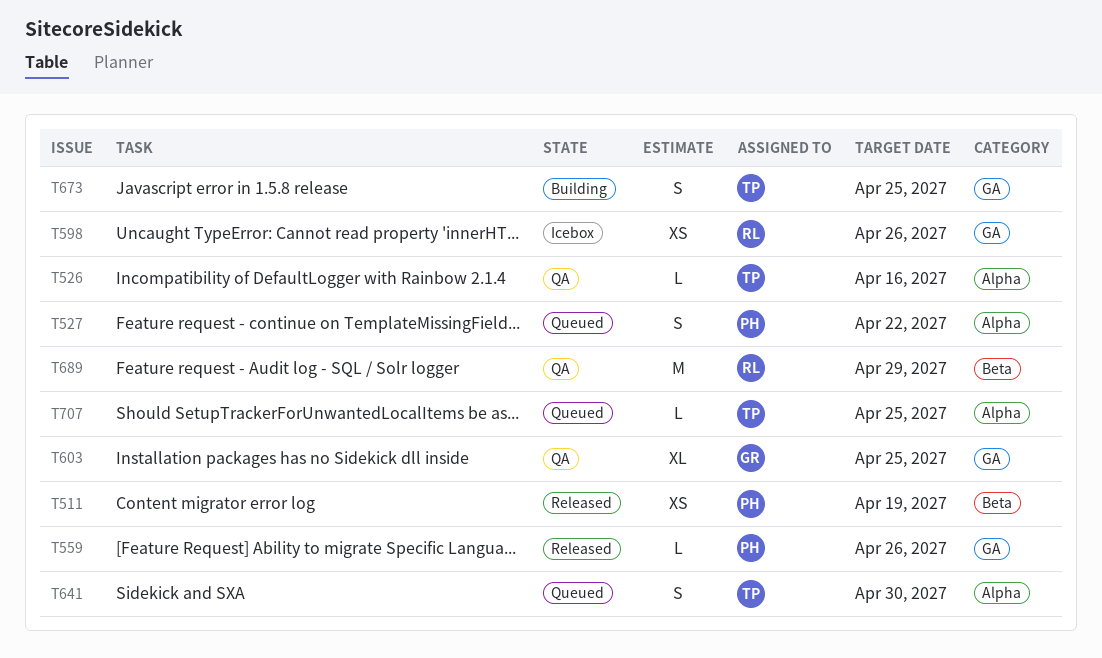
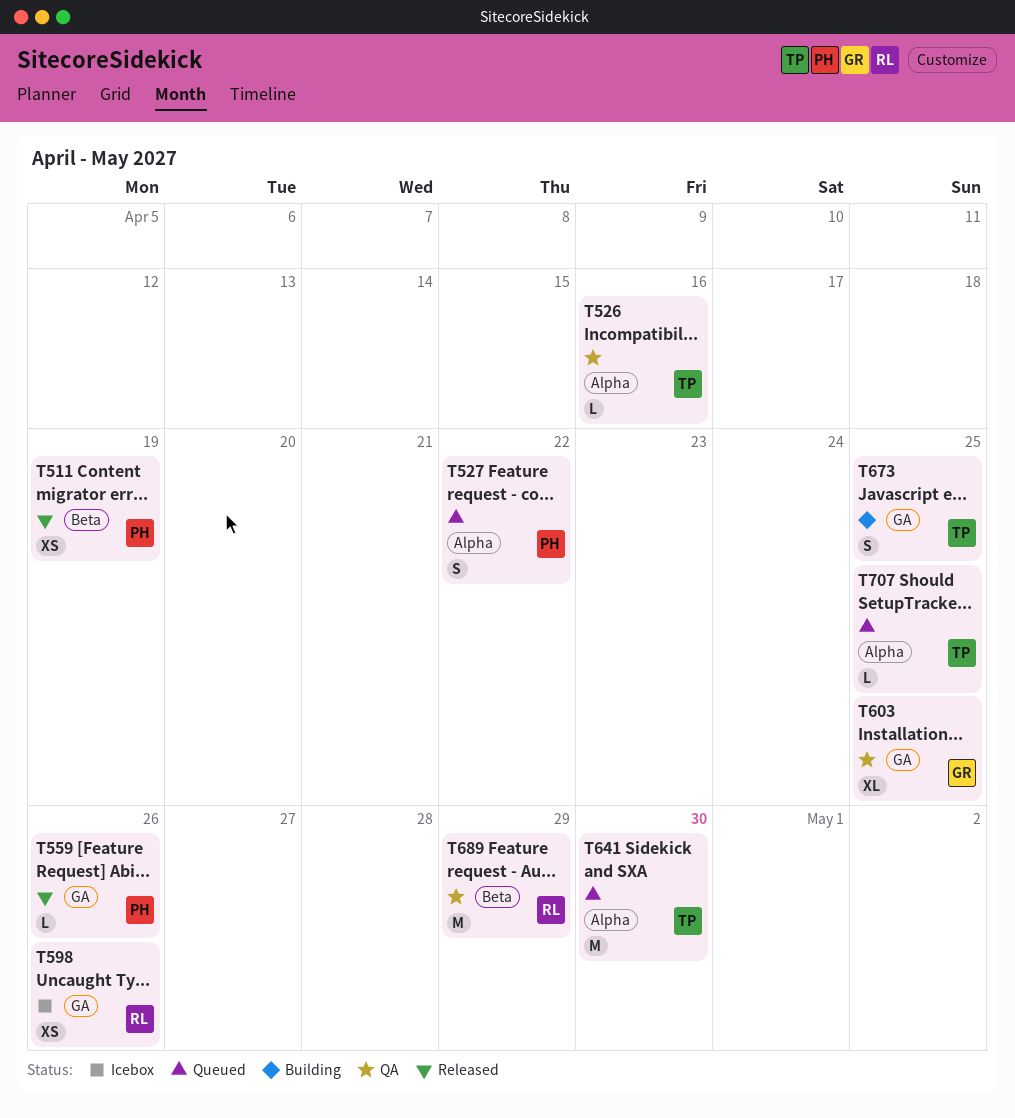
T641, estimate: S -> M

